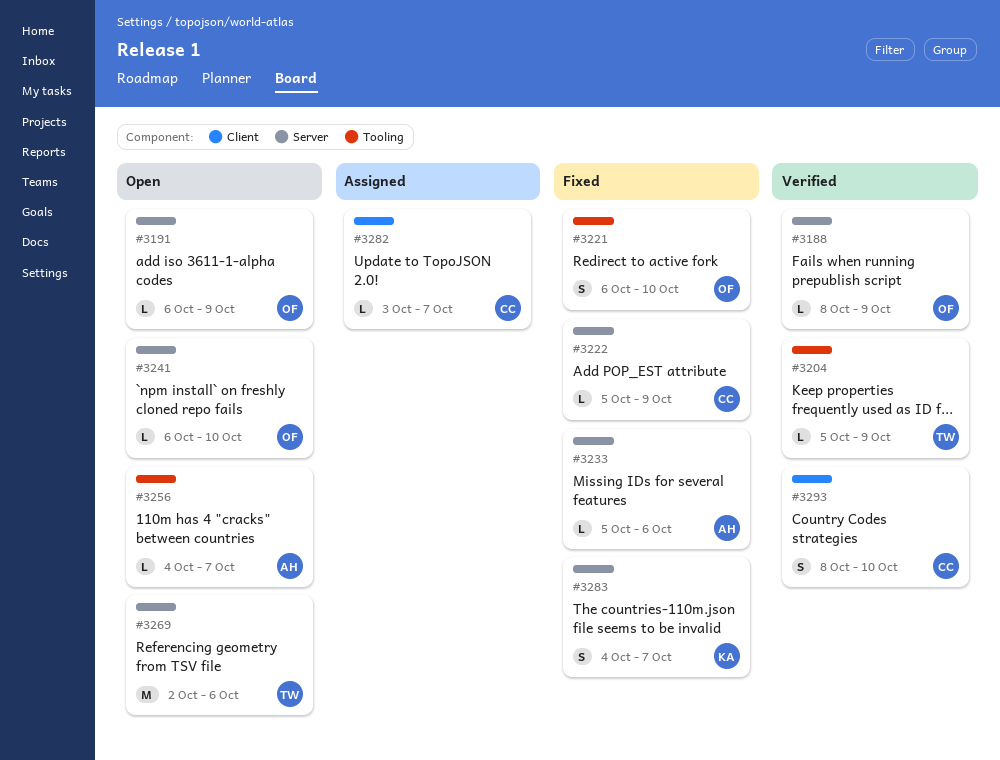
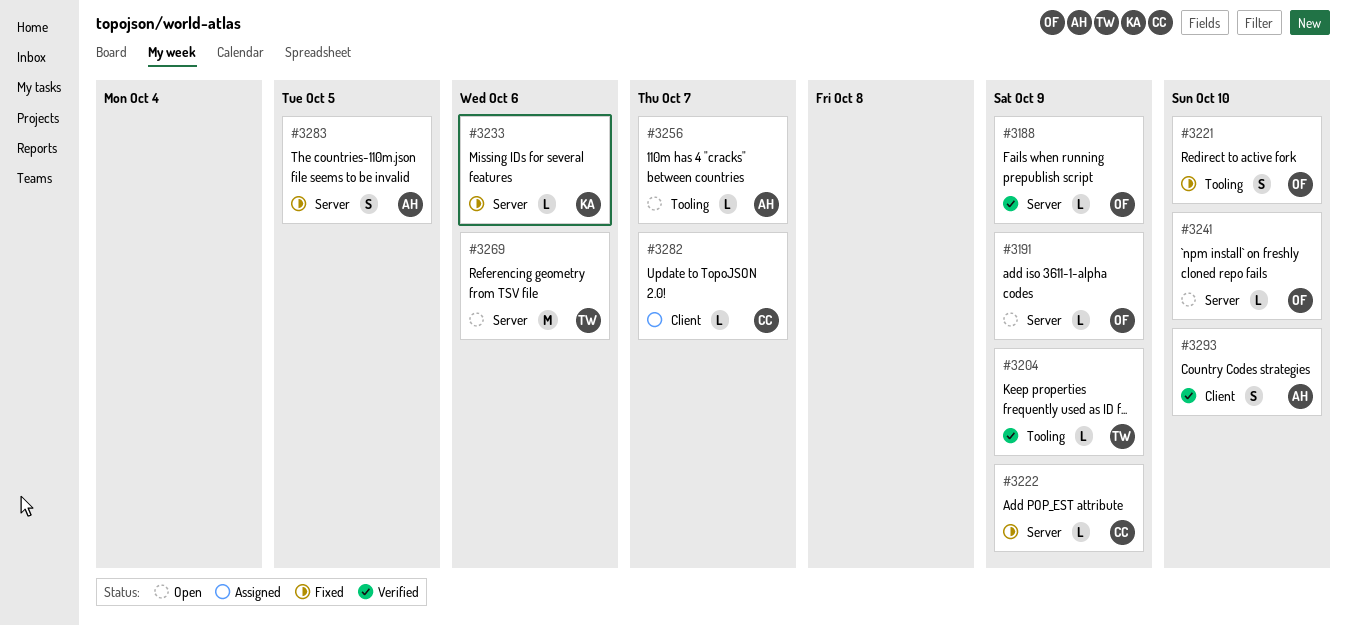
#3233, owner: AH -> KA
#3283, owner: KA -> AH
#3283, due: Oct 7 -> Oct 5
#3293, owner: CC -> AH

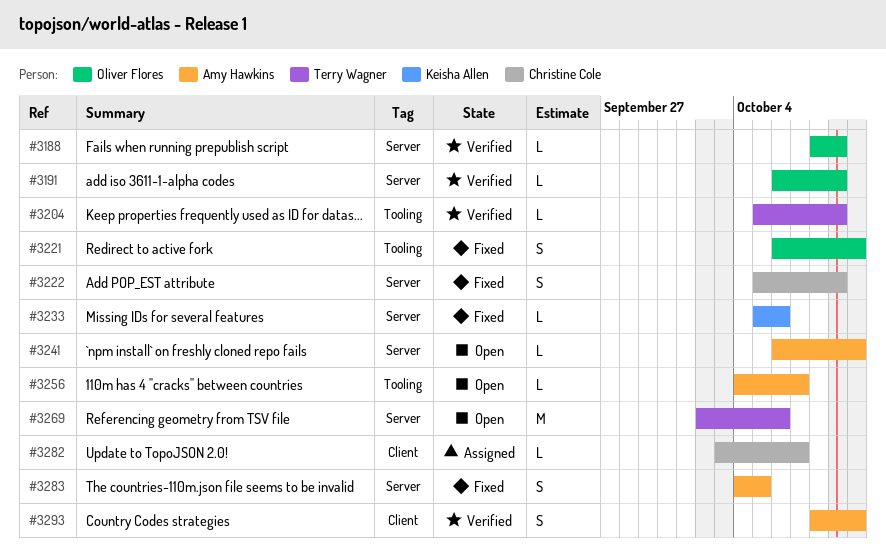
#3191, status: Open -> Verified
#3222, estimate: L -> S
#3241, owner: Oliver Flores -> Amy Hawkins

